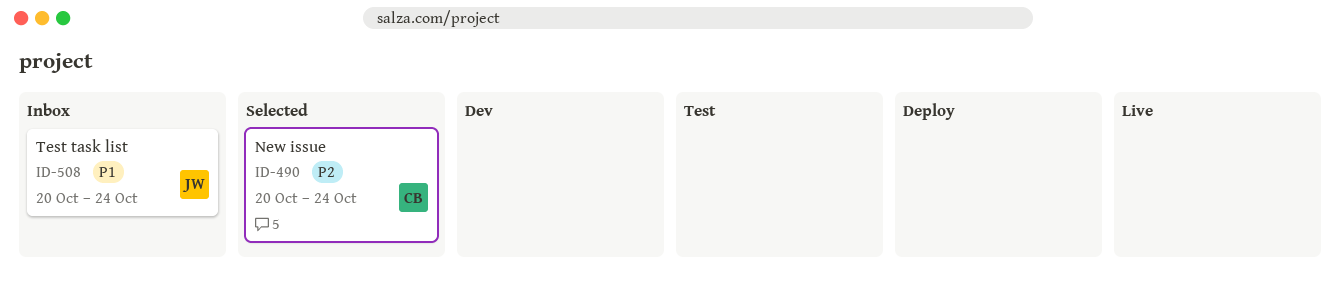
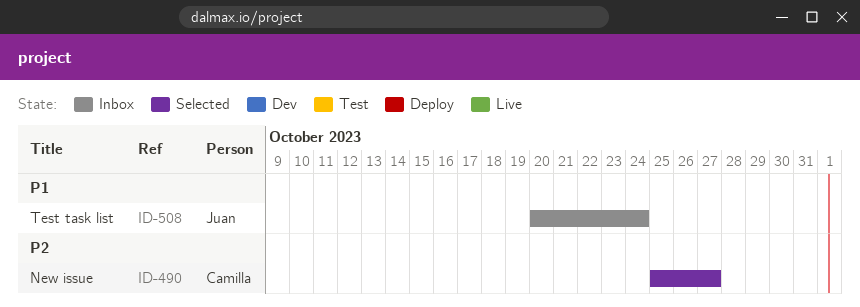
ID-490, start: Oct 20 -> Oct 25
ID-490, due: Oct 24 -> Oct 27

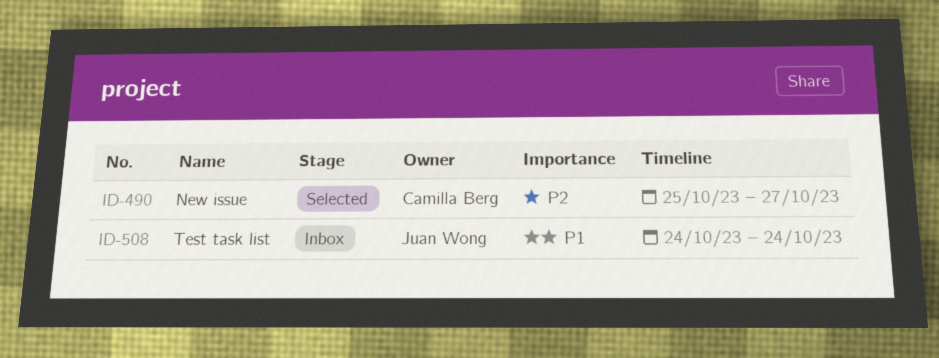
ID-508, start: Oct 20 -> Oct 24

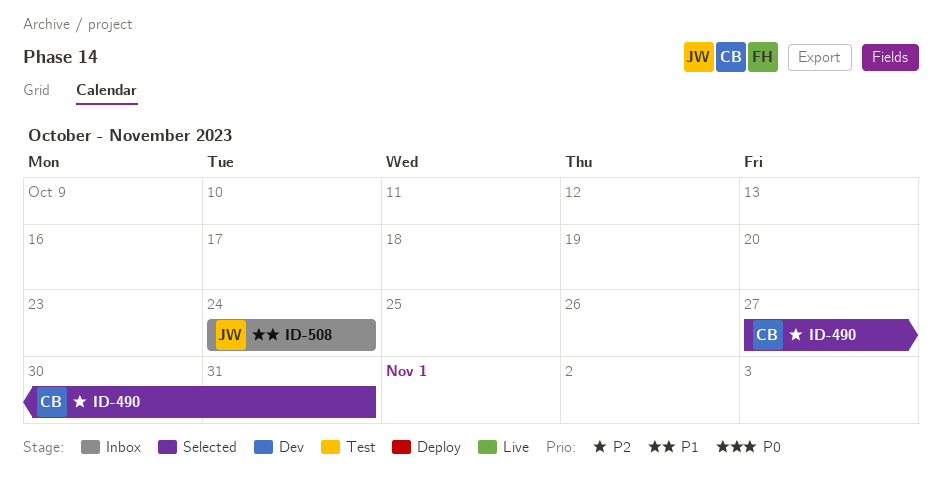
ID-490, start: Oct 25 -> Oct 27
ID-490, due: Oct 27 -> Oct 31

